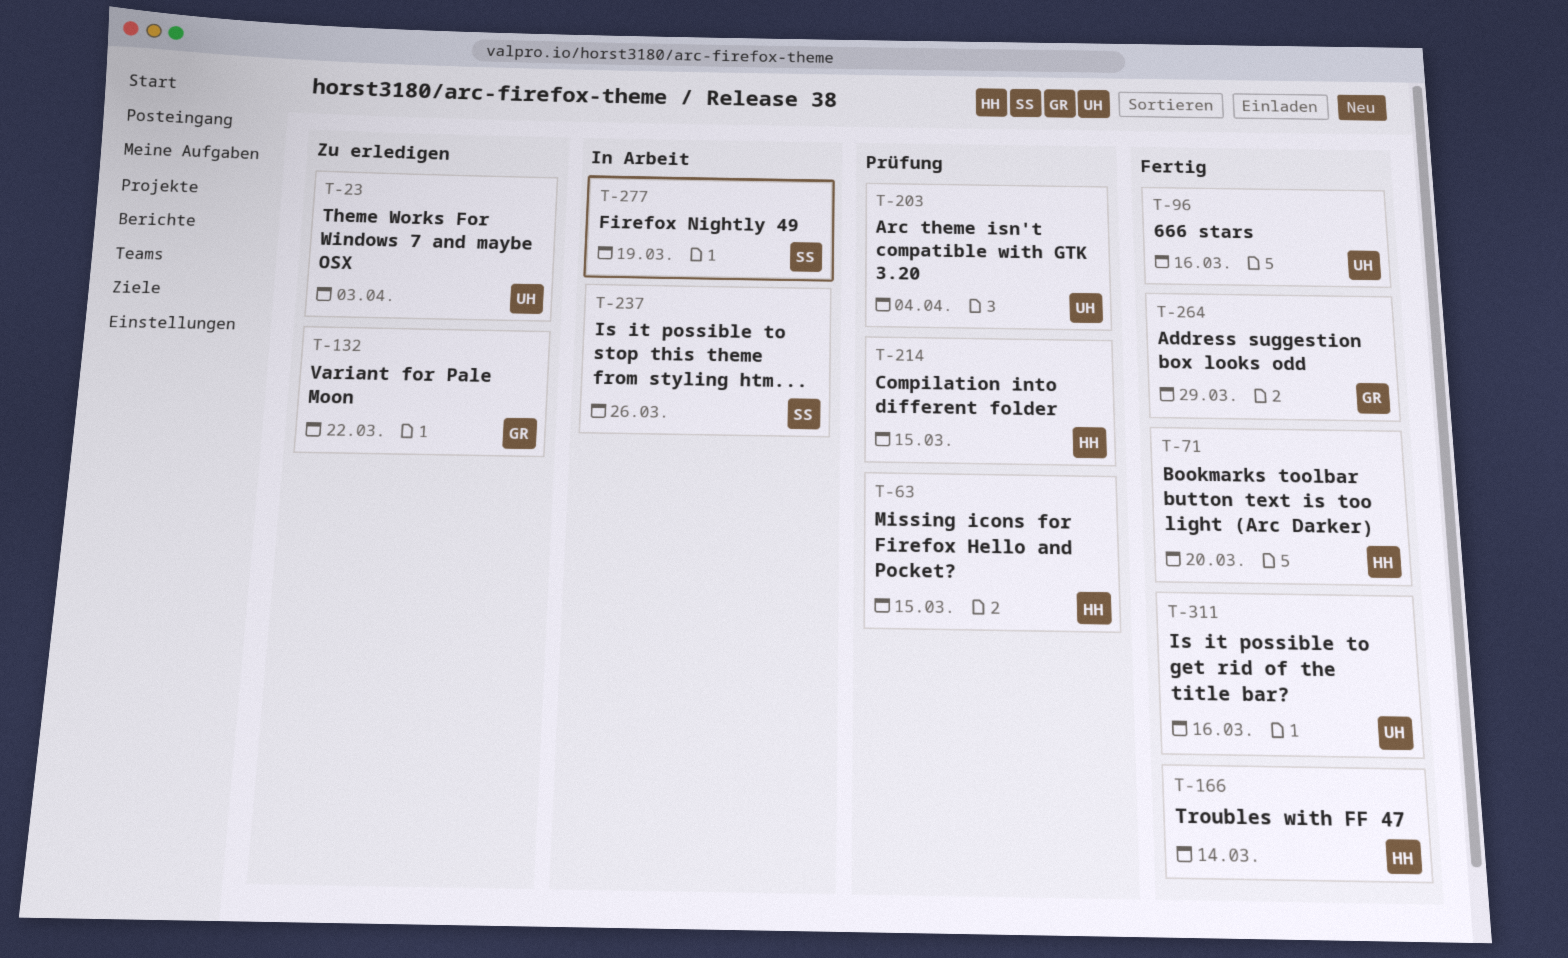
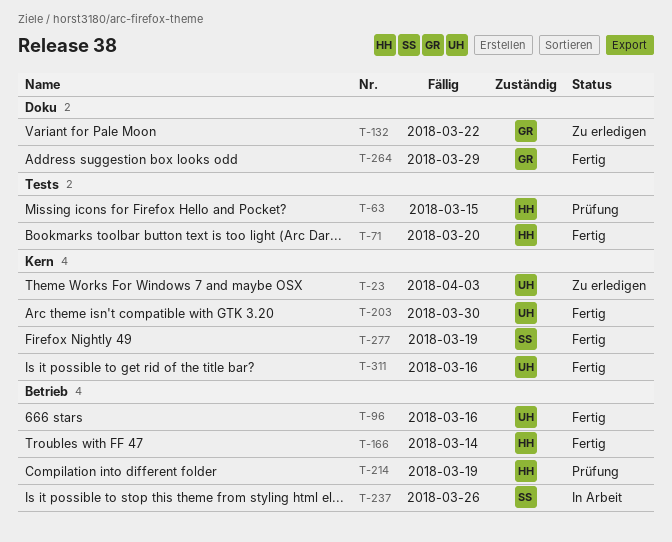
T-203, status: Prüfung -> Fertig
T-203, due: Apr 4 -> Mar 30
T-214, due: Mar 15 -> Mar 19
T-277, status: In Arbeit -> Fertig

